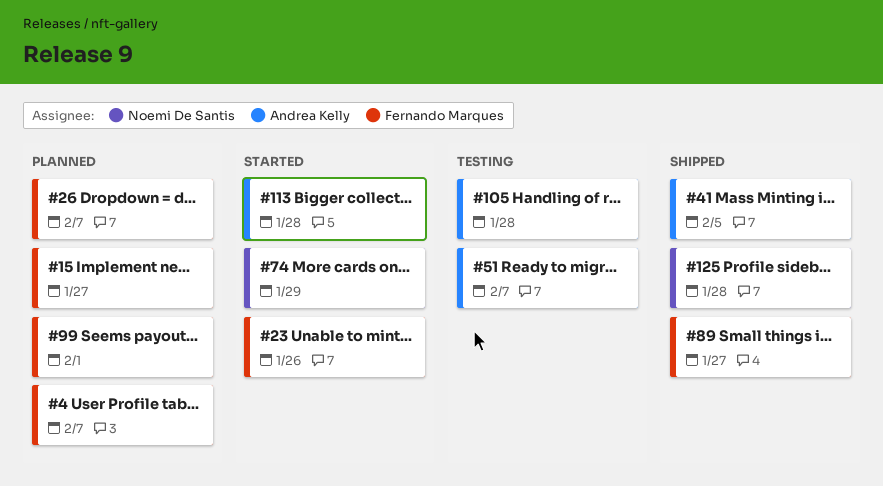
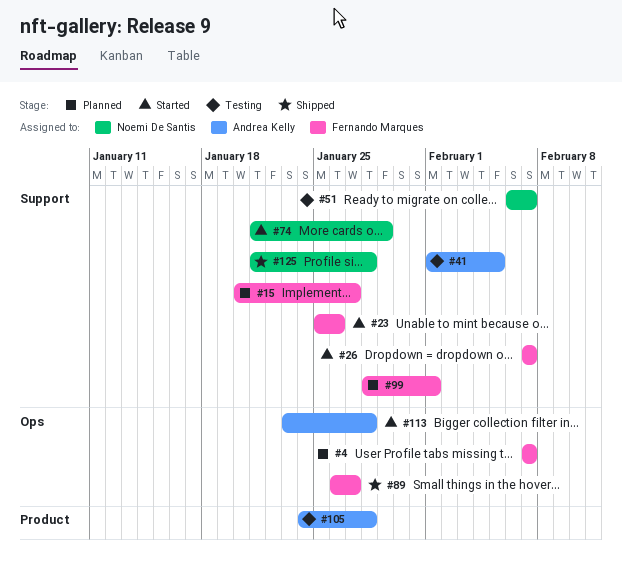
#26, status: Planned -> Started
#41, status: Shipped -> Testing
#51, owner: Andrea Kelly -> Noemi De Santis

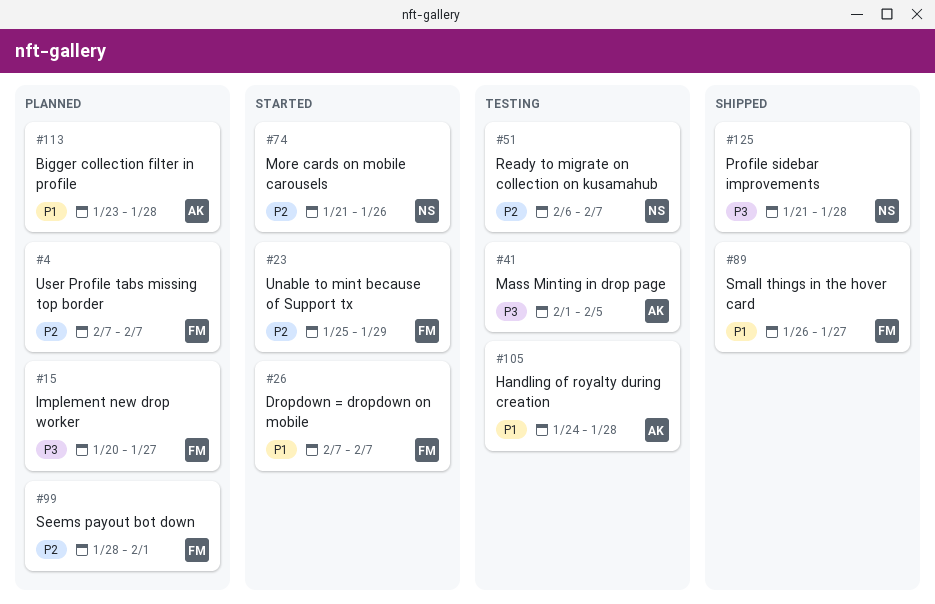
#23, due: Jan 26 -> Jan 29
#74, due: Jan 29 -> Jan 26
#113, status: Started -> Planned

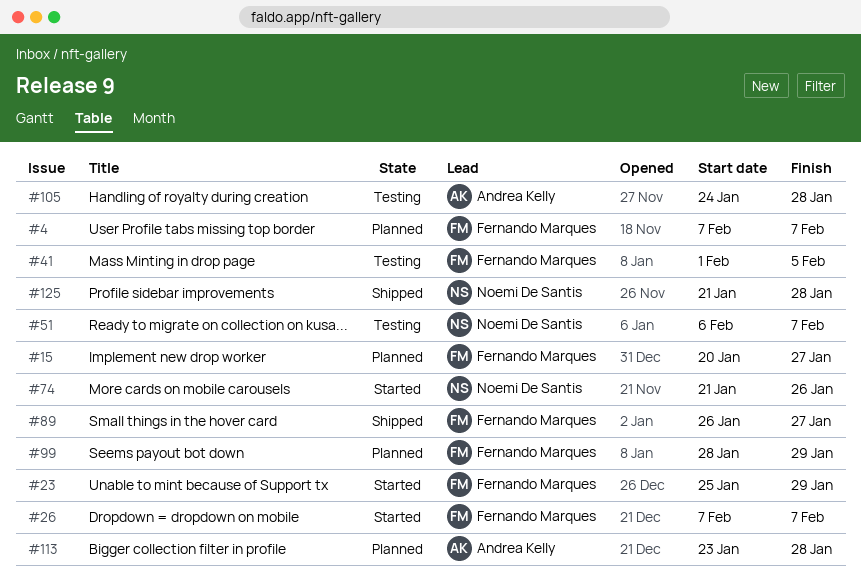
#41, owner: Andrea Kelly -> Fernando Marques
#99, due: Feb 1 -> Jan 29

